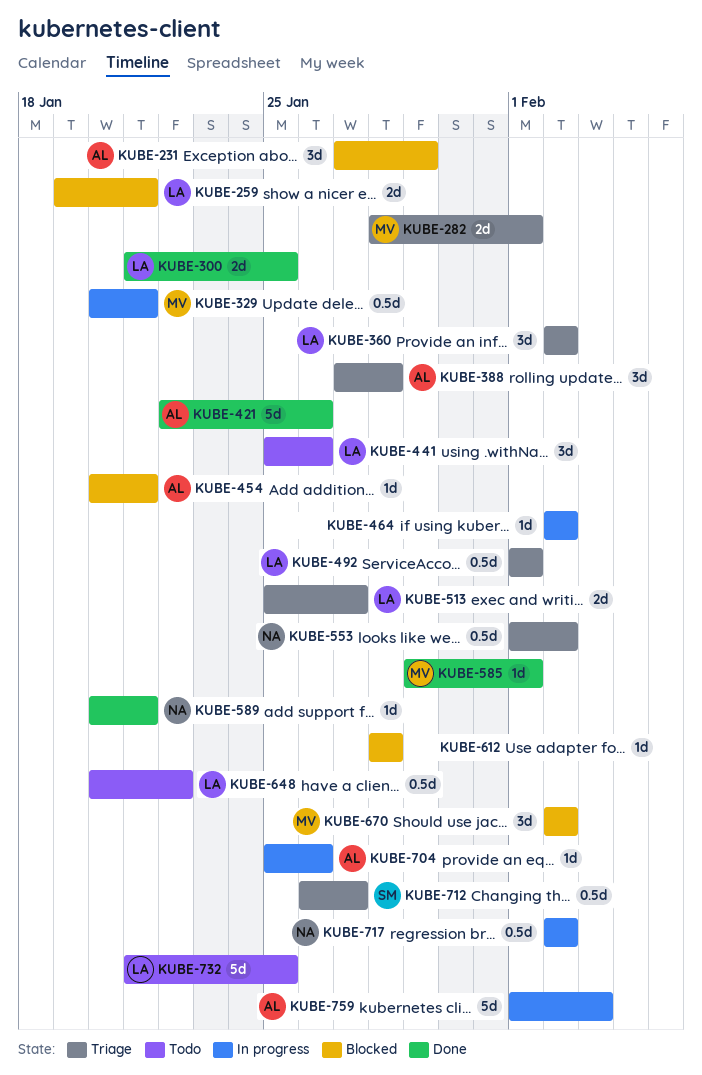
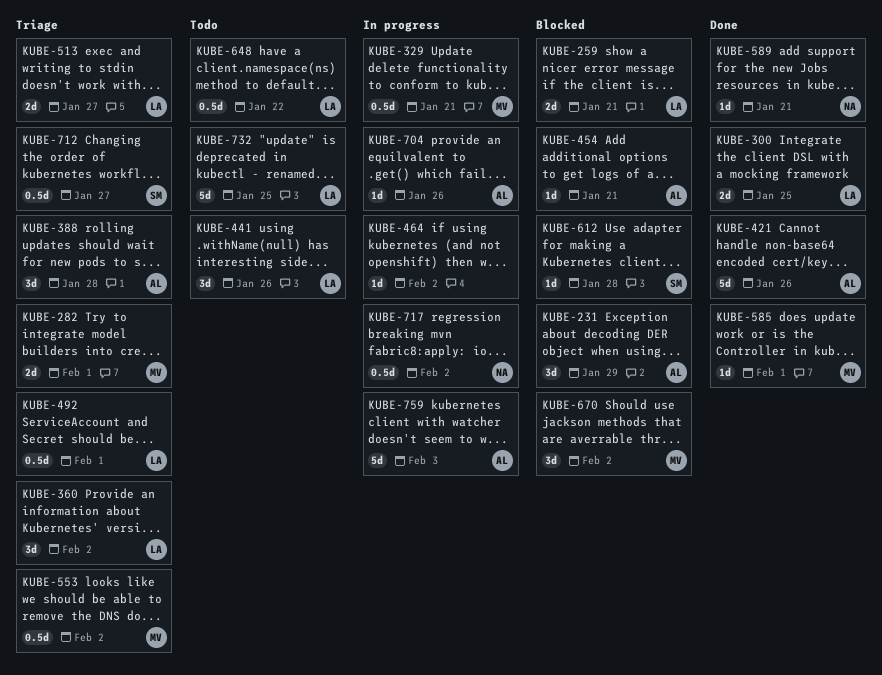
KUBE-553, owner: NA -> MV
KUBE-612, owner: none -> SM

